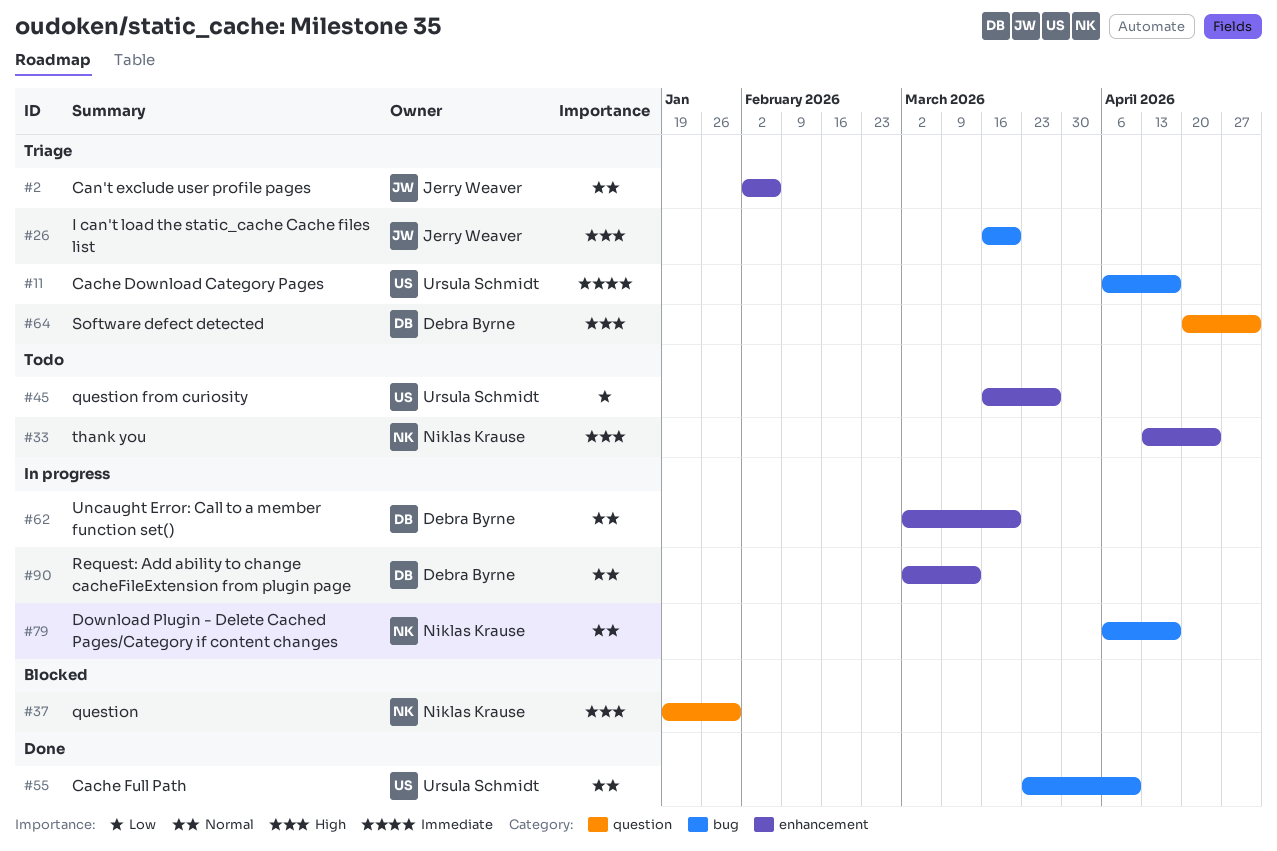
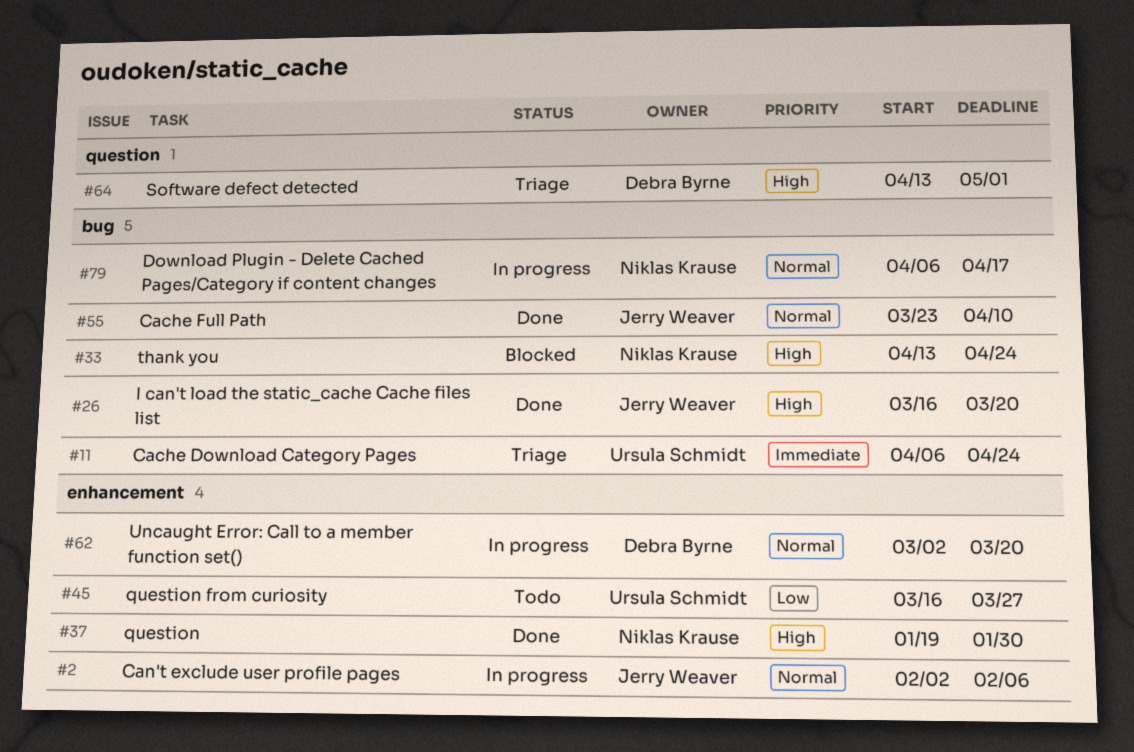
#2, status: Triage -> In progress
#11, due: Apr 17 -> Apr 24
#26, status: Triage -> Done
#33, status: Todo -> Blocked
#33, label: enhancement -> bug
#37, status: Blocked -> Done
#37, label: question -> enhancement
#55, owner: Ursula Schmidt -> Jerry Weaver
#64, start: Apr 20 -> Apr 13
#90: present -> none

